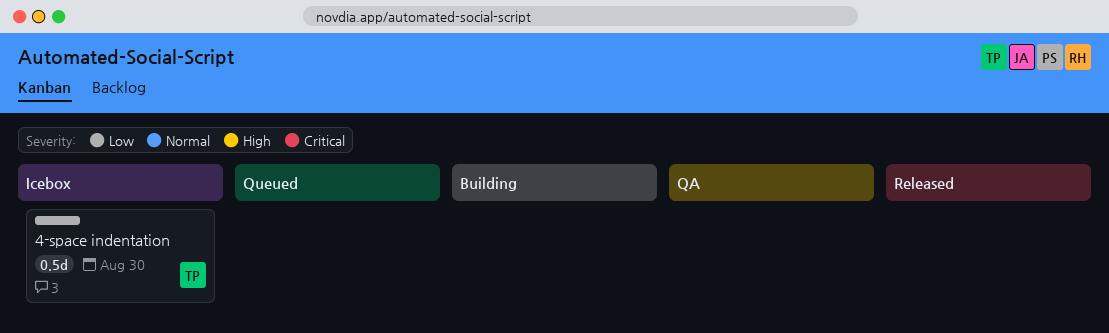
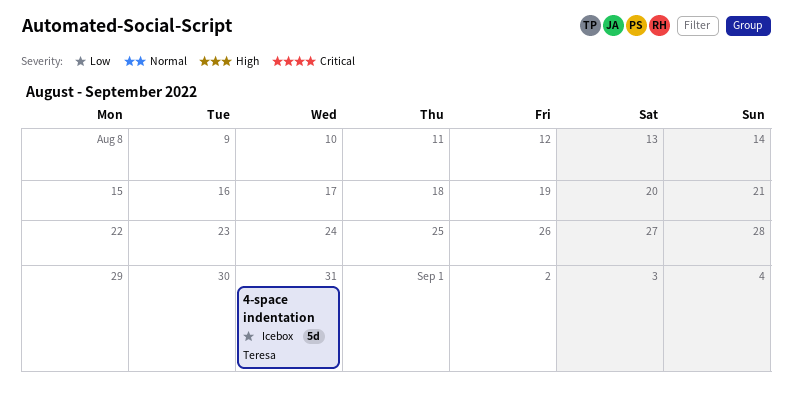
4-space indentation, estimate: 0.5d -> 5d
4-space indentation, due: Aug 30 -> Aug 31

